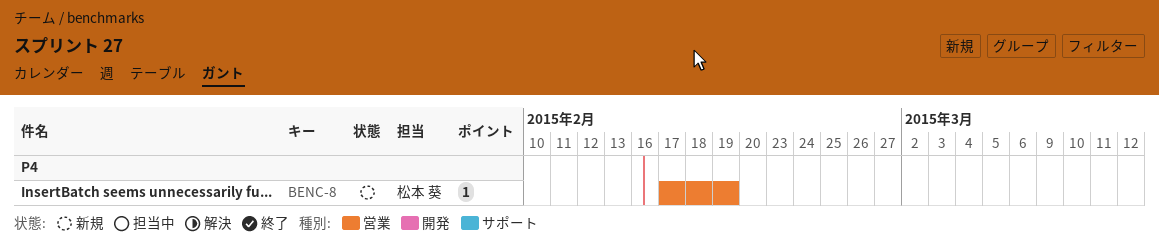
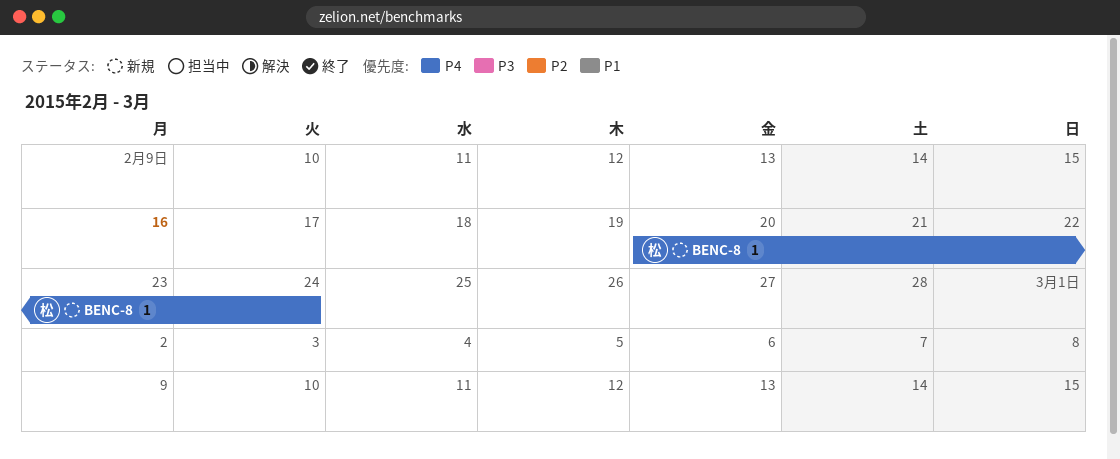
BENC-8, start: Feb 17 -> Feb 20
BENC-8, due: Feb 19 -> Feb 24

